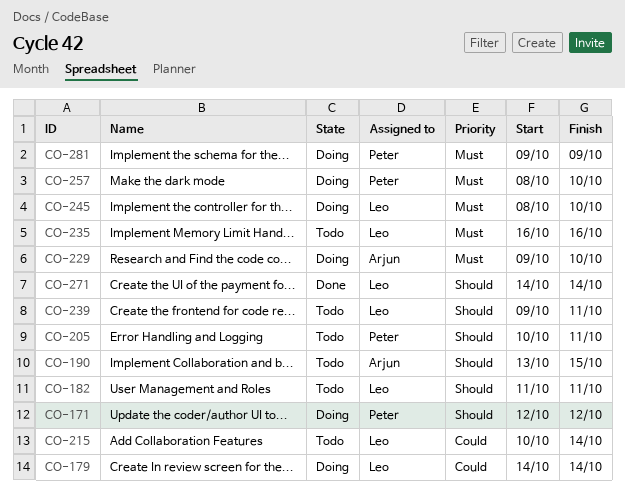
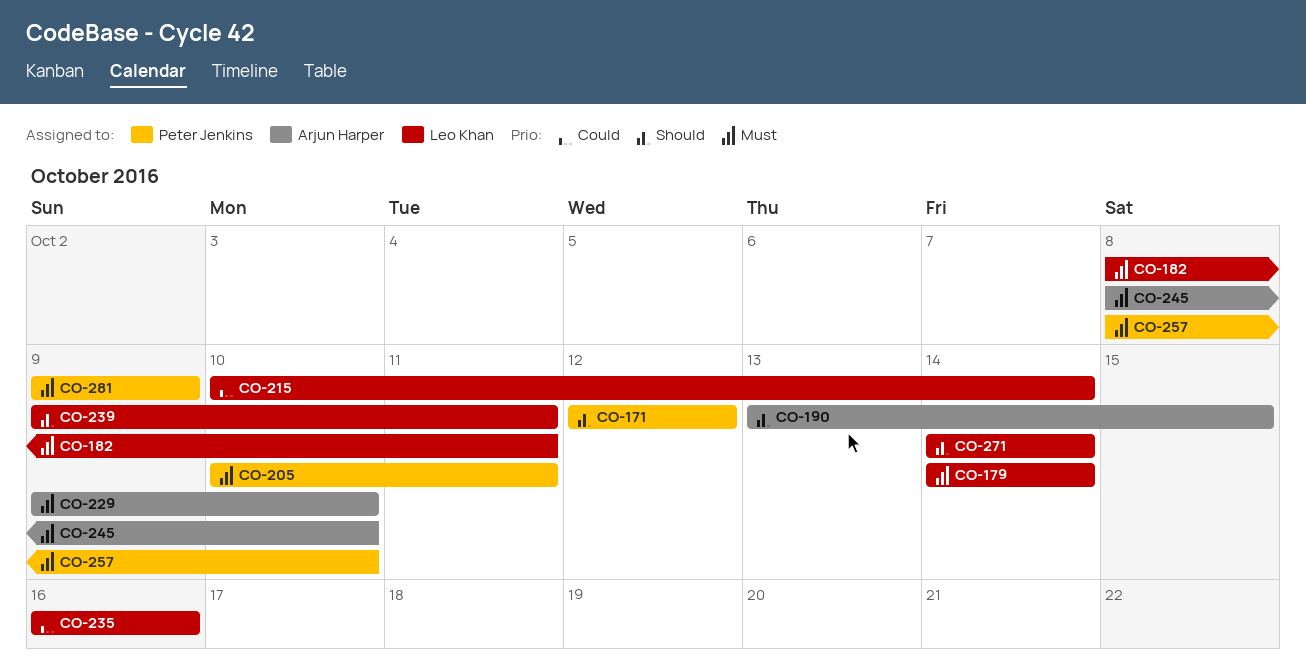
CO-179, priority: Could -> Must
CO-182, priority: Should -> Must
CO-182, start: Oct 11 -> Oct 8
CO-205, priority: Should -> Must
CO-235, priority: Must -> Could
CO-245, owner: Leo Khan -> Arjun Harper

